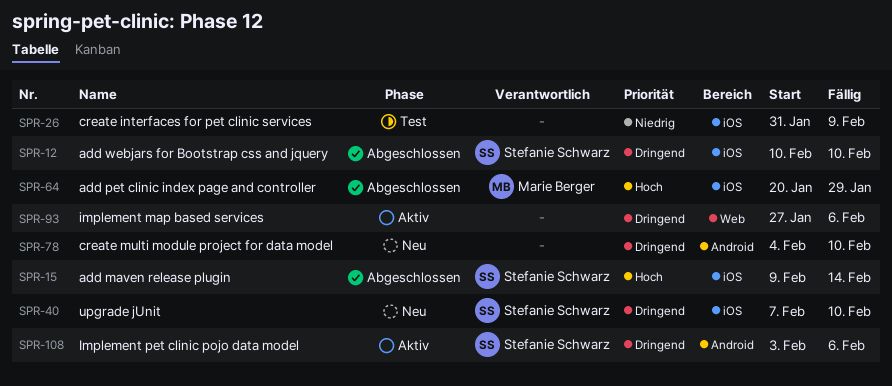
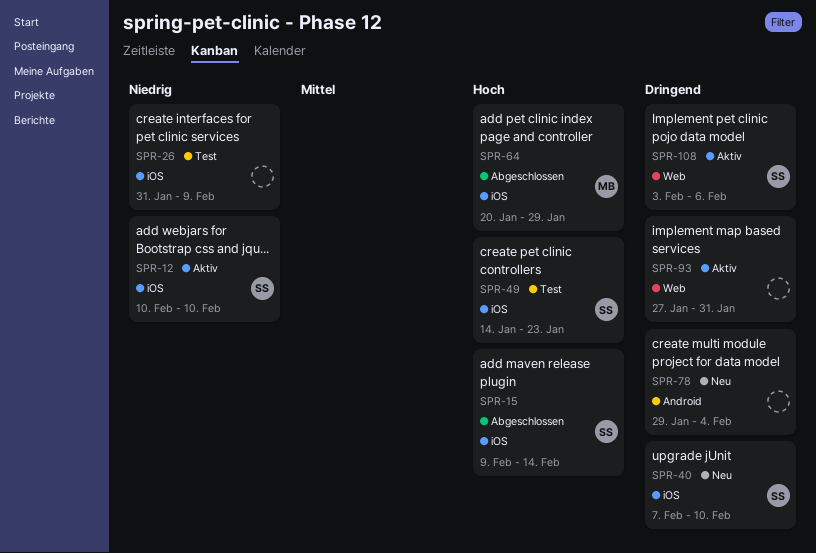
SPR-12, status: Abgeschlossen -> Aktiv
SPR-12, priority: Dringend -> Niedrig
SPR-49: none -> present
SPR-78, start: Feb 4 -> Jan 29
SPR-78, due: Feb 10 -> Feb 4
SPR-93, due: Feb 6 -> Jan 31
SPR-108, label: Android -> Web

